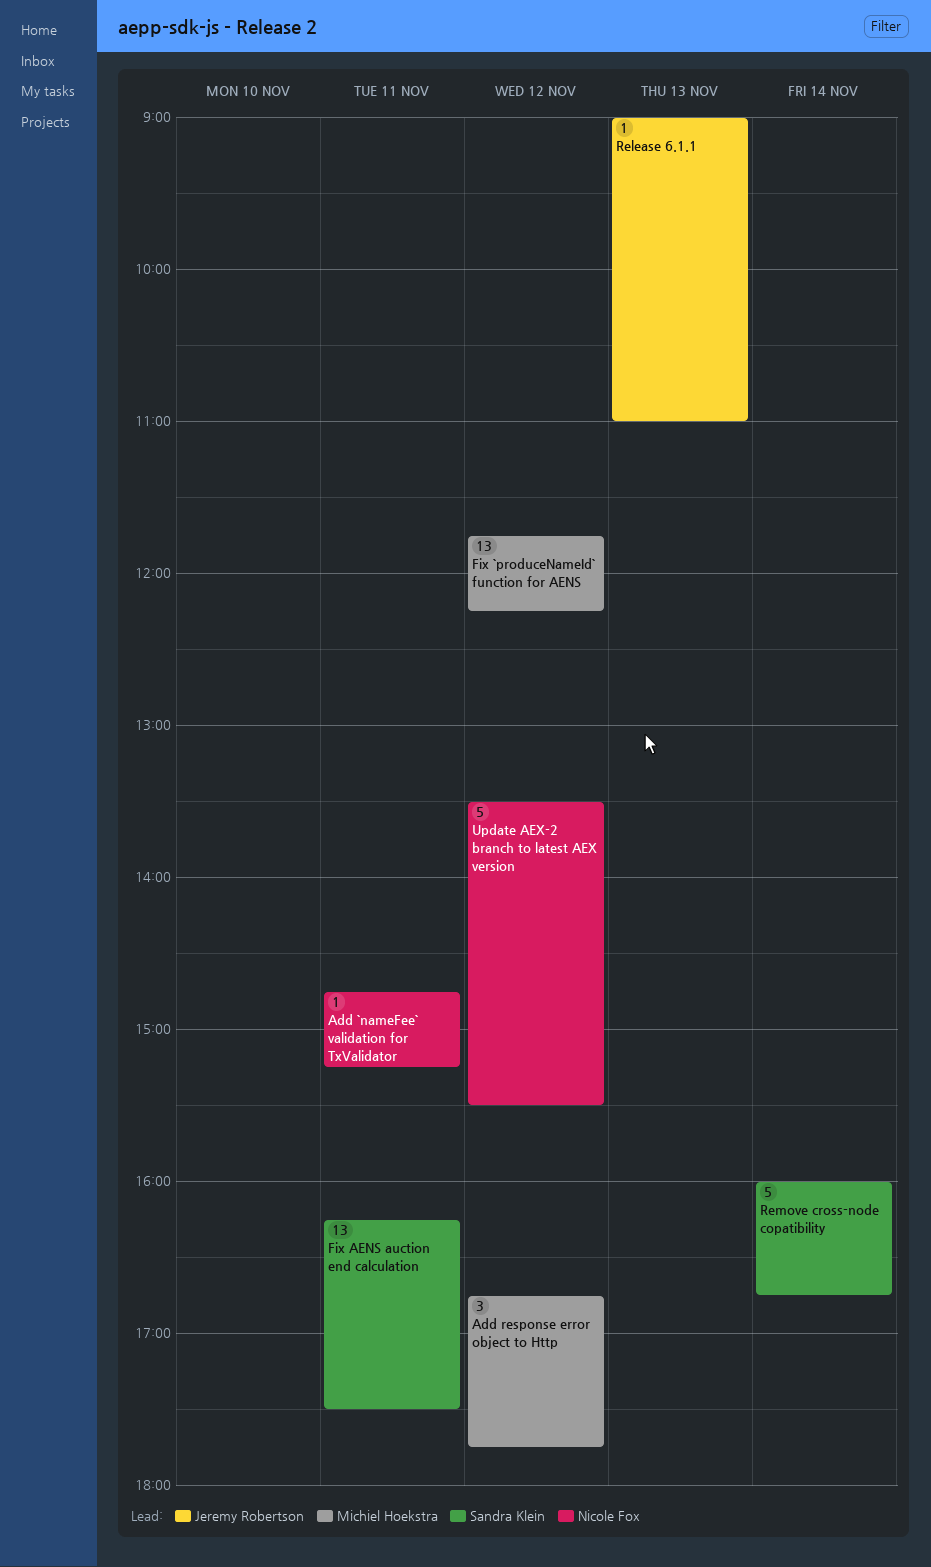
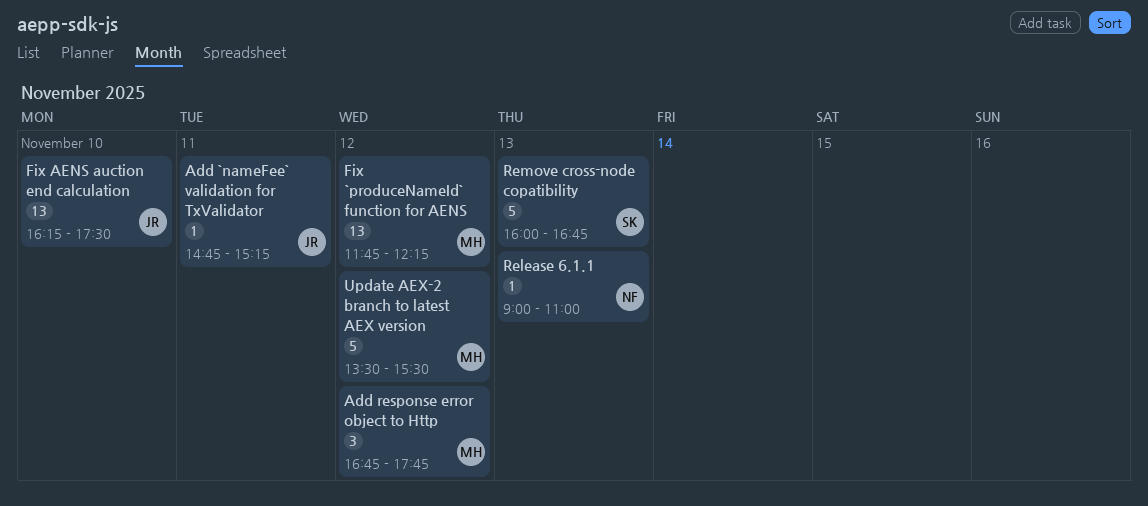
Add `nameFee` validation for TxValidator, owner: Nicole Fox -> Jeremy Robertson
Fix AENS auction end calculation, owner: Sandra Klein -> Jeremy Robertson
Fix AENS auction end calculation, day: Nov 11 -> Nov 10
Release 6.1.1, owner: Jeremy Robertson -> Nicole Fox
Remove cross-node copatibility, day: Nov 14 -> Nov 13
Update AEX-2 branch to latest AEX version, owner: Nicole Fox -> Michiel Hoekstra

